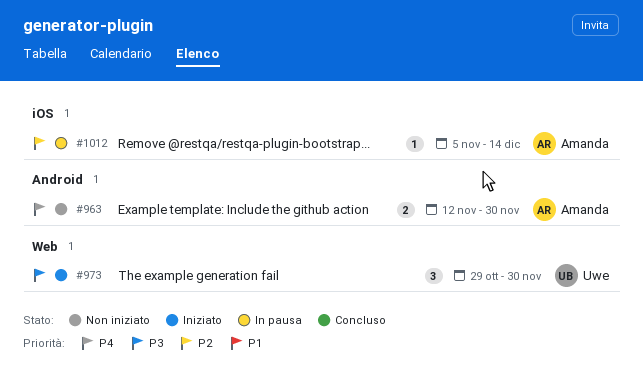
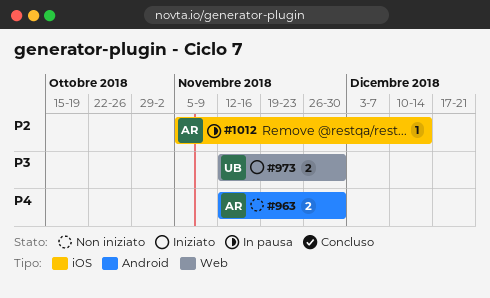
#973, estimate: 3 -> 2
#973, start: Oct 29 -> Nov 12

